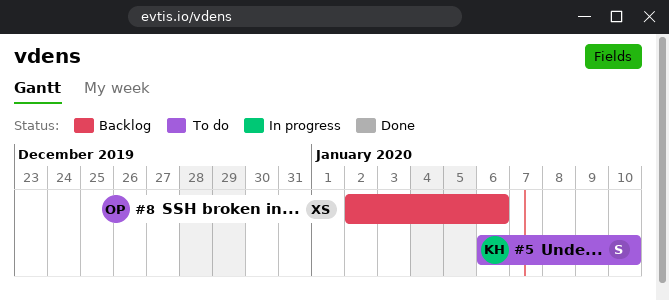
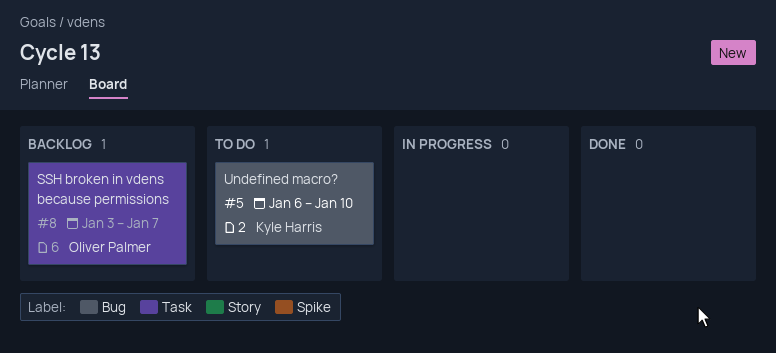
#8, start: Jan 2 -> Jan 3
#8, due: Jan 6 -> Jan 7

